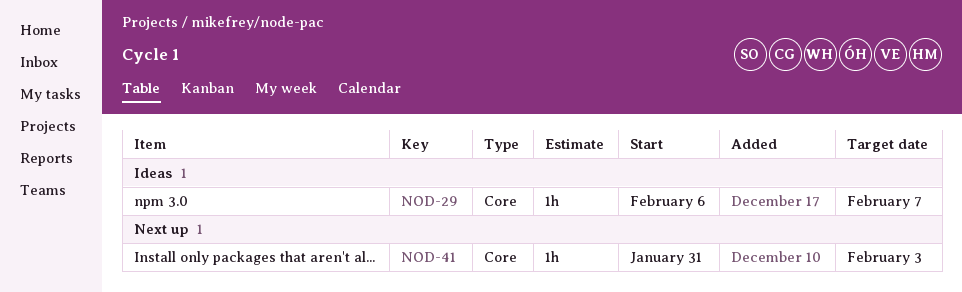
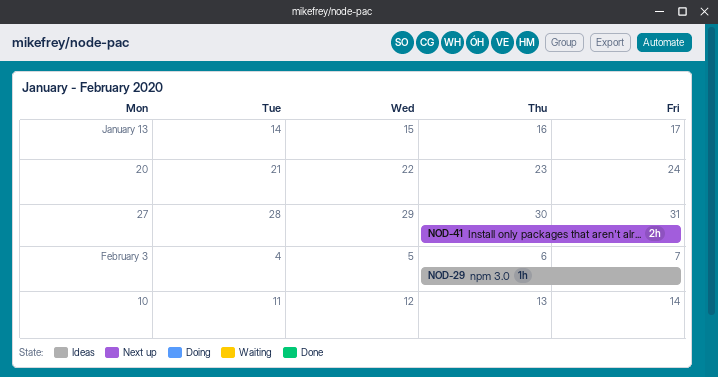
NOD-41, estimate: 1h -> 2h
NOD-41, start: Jan 31 -> Jan 30
NOD-41, due: Feb 3 -> Jan 31

